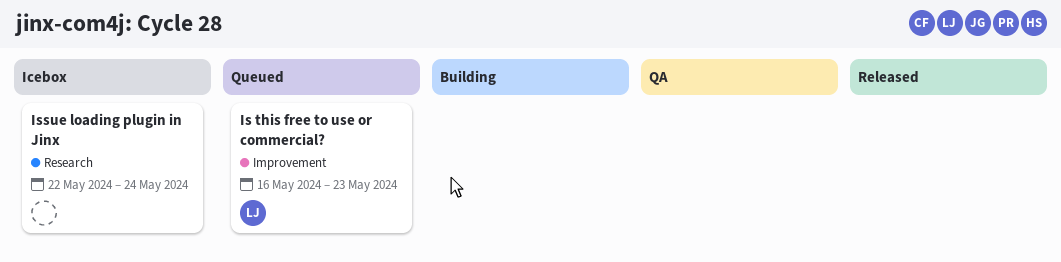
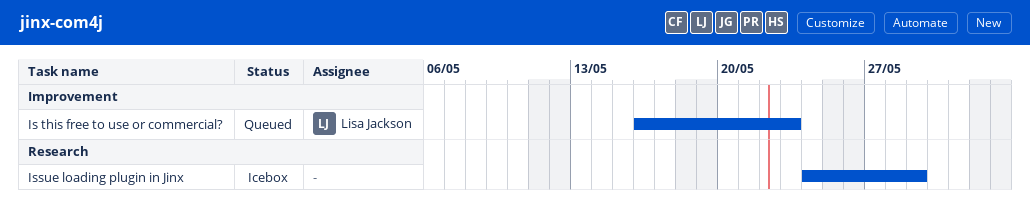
Issue loading plugin in Jinx, start: May 22 -> May 24
Issue loading plugin in Jinx, due: May 24 -> May 29

